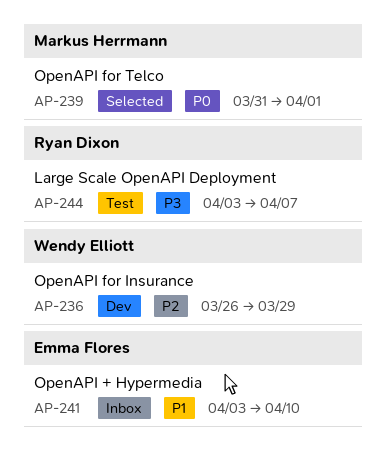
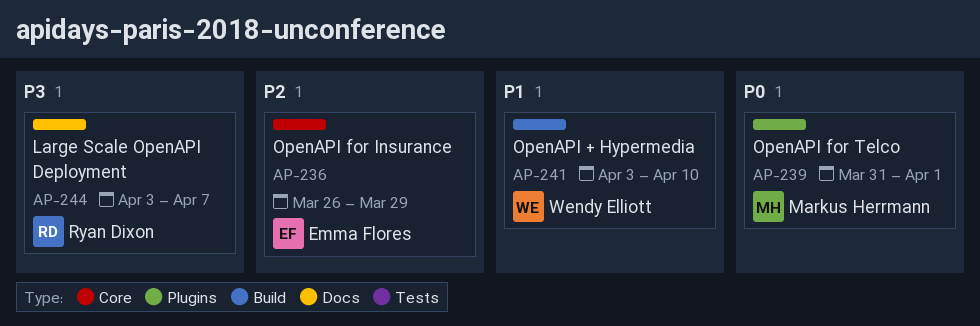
AP-236, owner: Wendy Elliott -> Emma Flores
AP-241, owner: Emma Flores -> Wendy Elliott

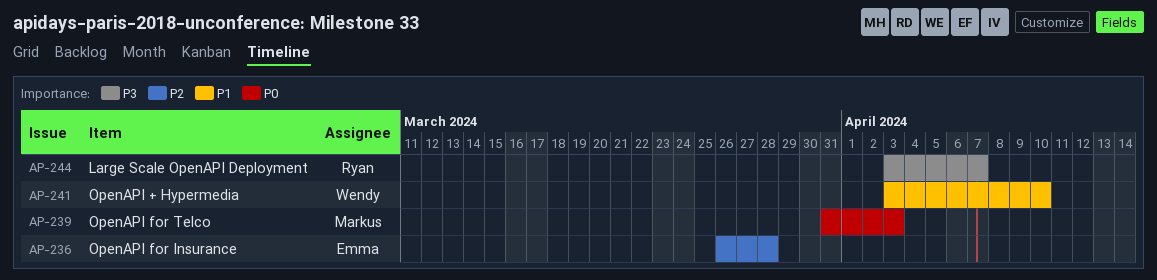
AP-236, due: Mar 29 -> Mar 28
AP-239, due: Apr 1 -> Apr 3

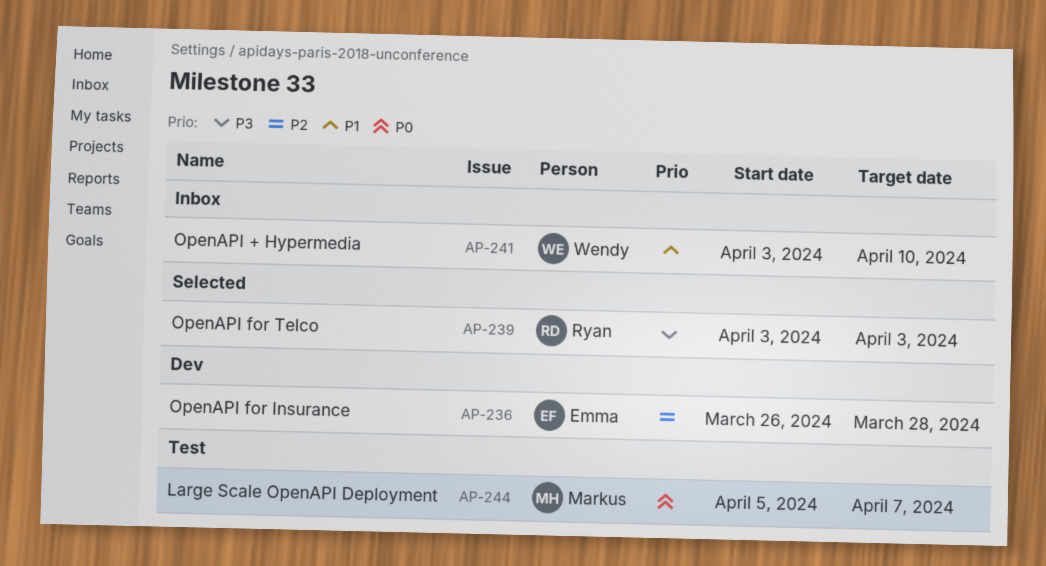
AP-239, owner: Markus -> Ryan
AP-239, priority: P0 -> P3
AP-239, start: Mar 31 -> Apr 3
AP-244, owner: Ryan -> Markus
AP-244, priority: P3 -> P0
AP-244, start: Apr 3 -> Apr 5

